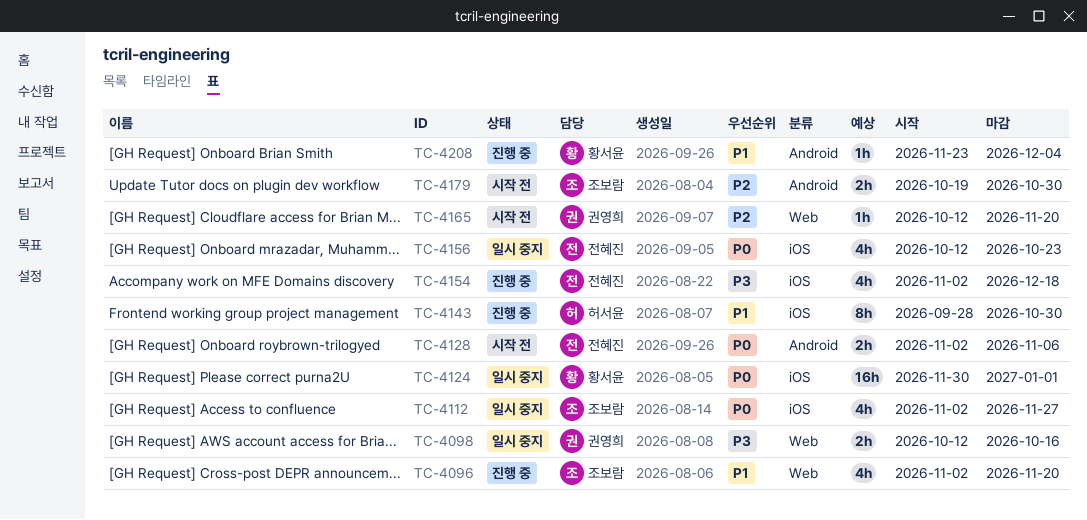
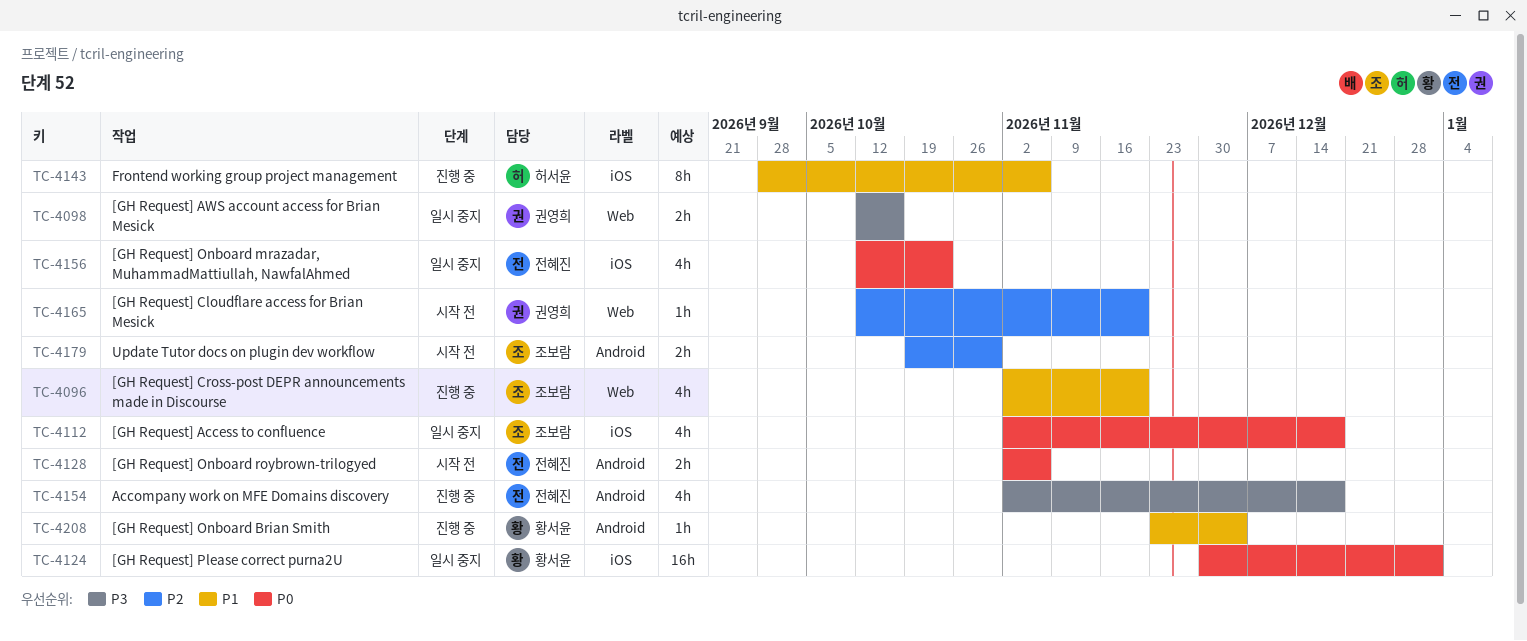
TC-4112, due: Nov 27 -> Dec 18
TC-4143, due: Oct 30 -> Nov 6
TC-4154, label: iOS -> Android

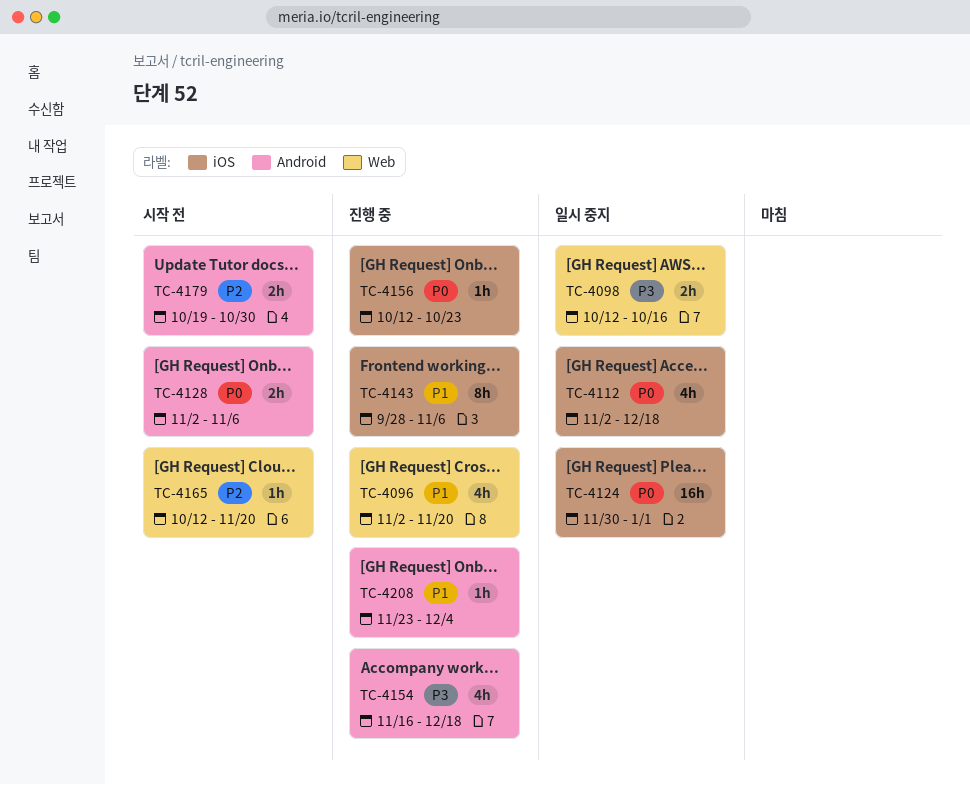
TC-4154, start: Nov 2 -> Nov 16
TC-4156, status: 일시 중지 -> 진행 중
TC-4156, estimate: 4h -> 1h

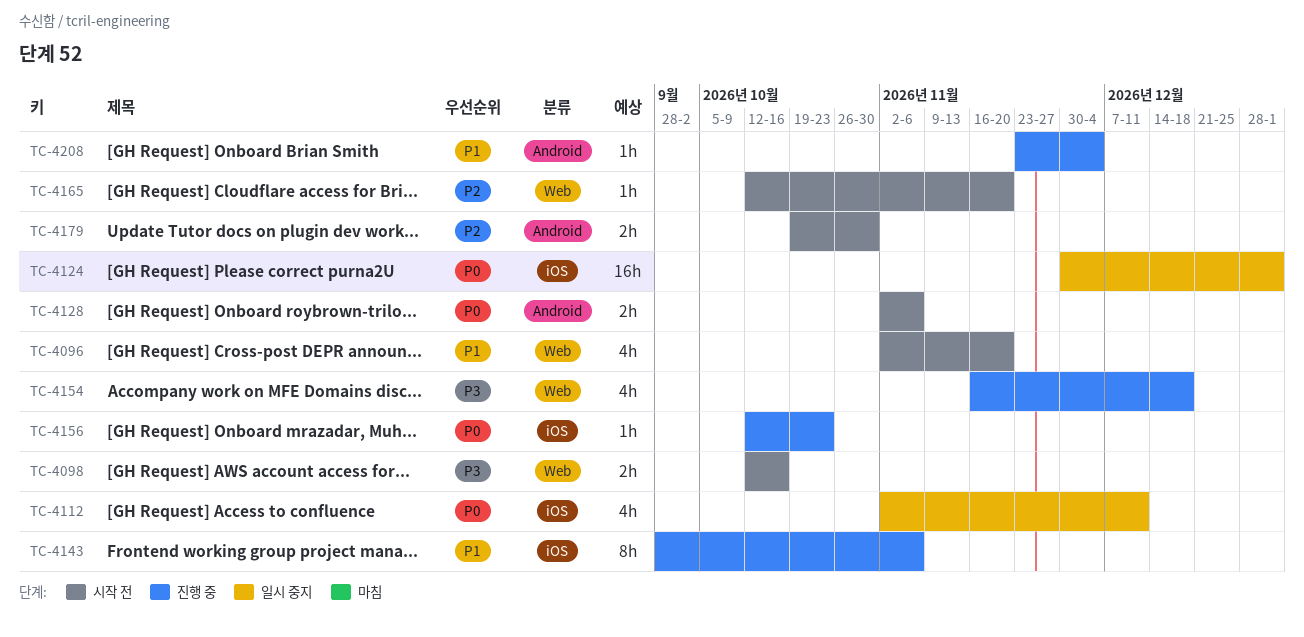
TC-4096, status: 진행 중 -> 시작 전
TC-4098, status: 일시 중지 -> 시작 전
TC-4112, due: Dec 18 -> Dec 11
TC-4154, label: Android -> Web

